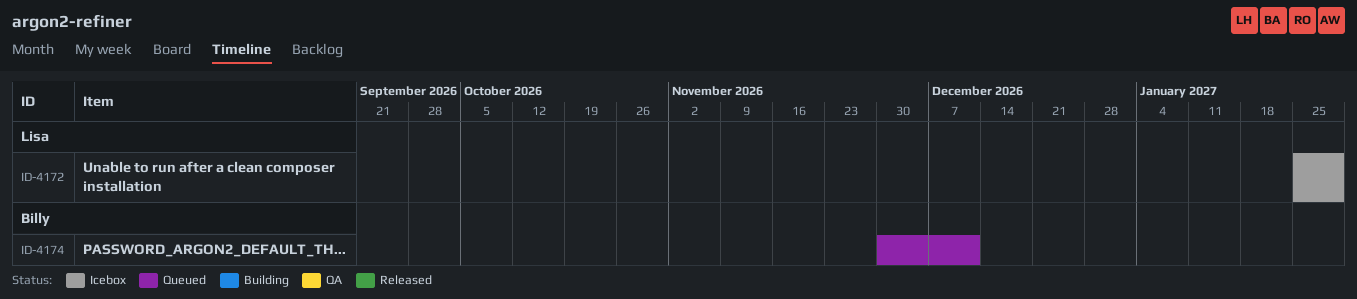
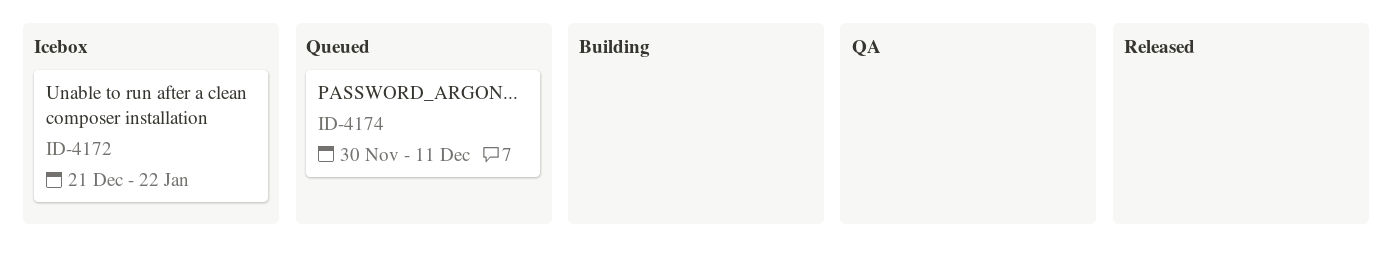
ID-4172, start: Jan 25 -> Dec 21
ID-4172, due: Jan 29 -> Jan 22

